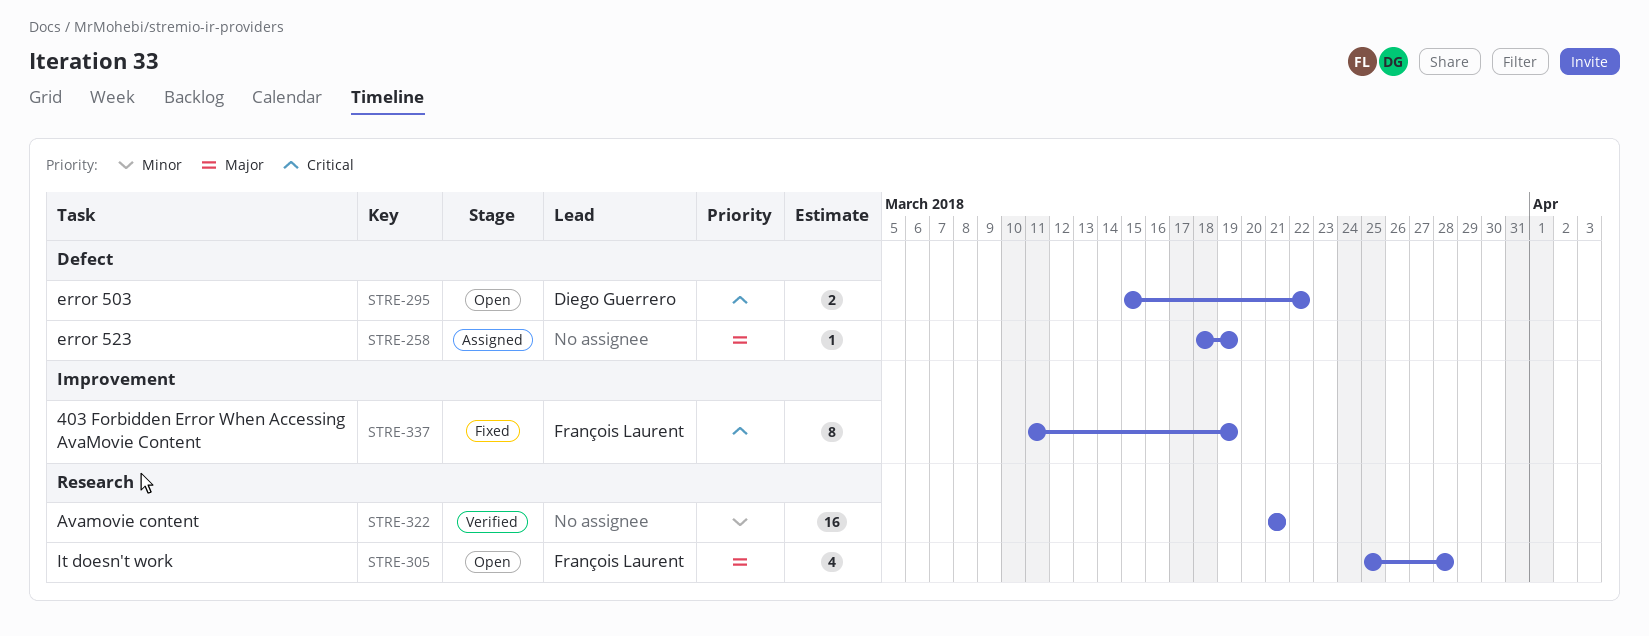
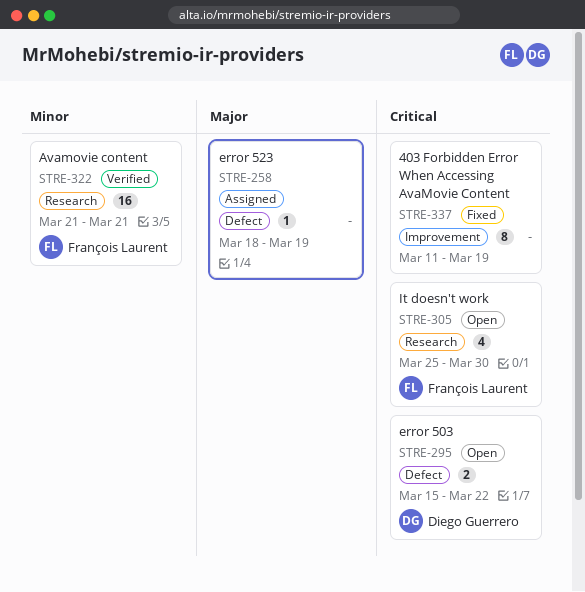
STRE-305, priority: Major -> Critical
STRE-305, due: Mar 28 -> Mar 30
STRE-322, owner: none -> François Laurent
STRE-337, owner: François Laurent -> none

